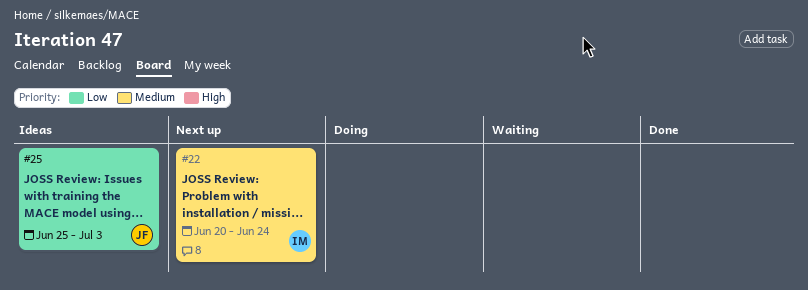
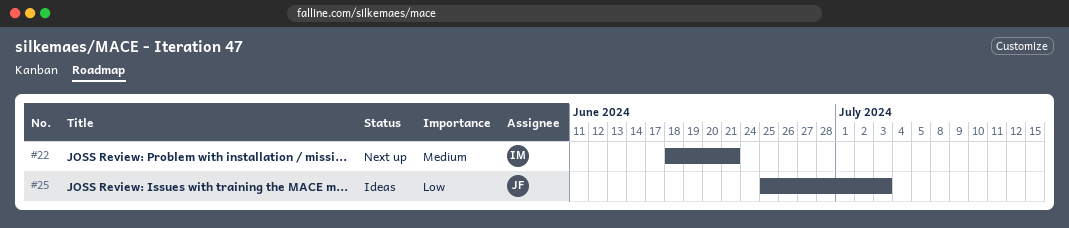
#22, start: Jun 20 -> Jun 18
#22, due: Jun 24 -> Jun 21

